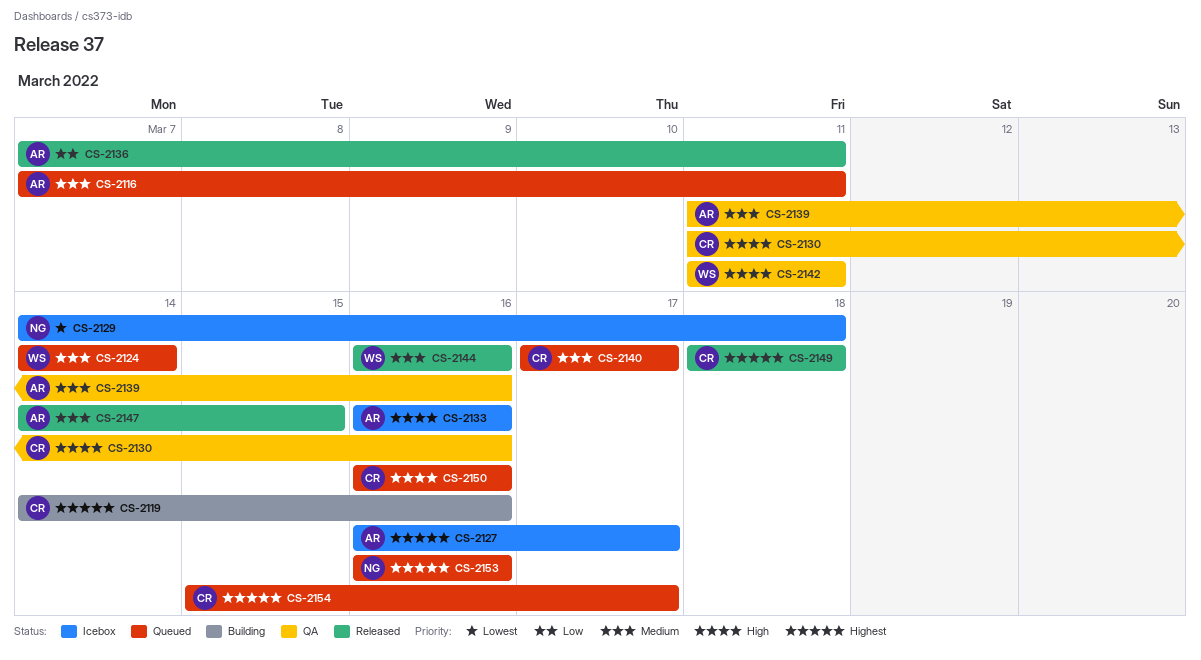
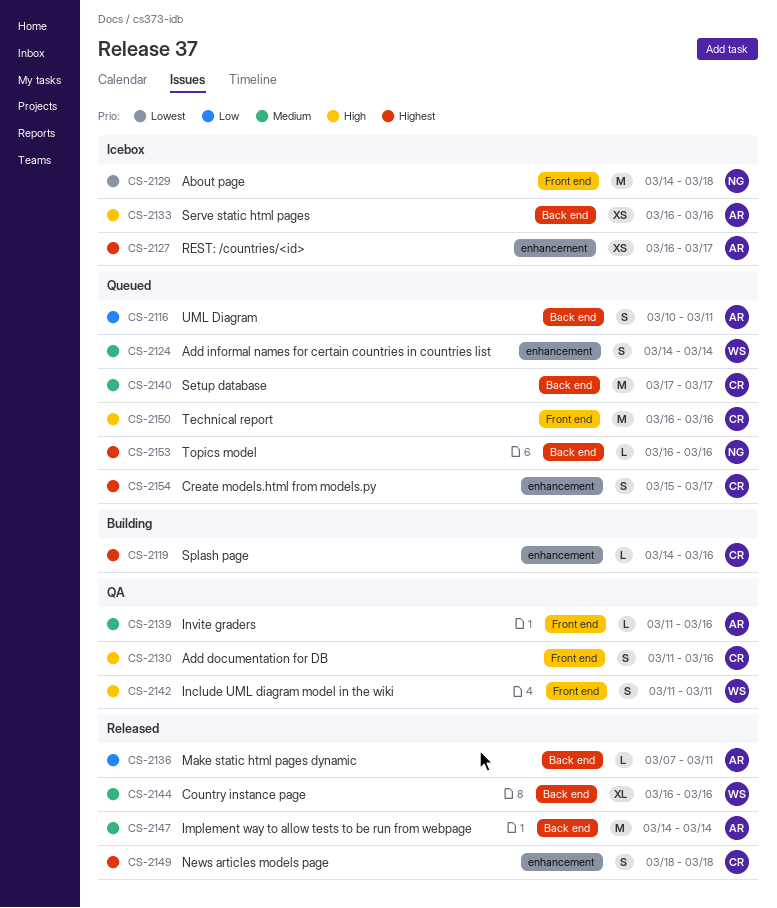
CS-2116, priority: Medium -> Low
CS-2116, start: Mar 7 -> Mar 10
CS-2147, due: Mar 15 -> Mar 14

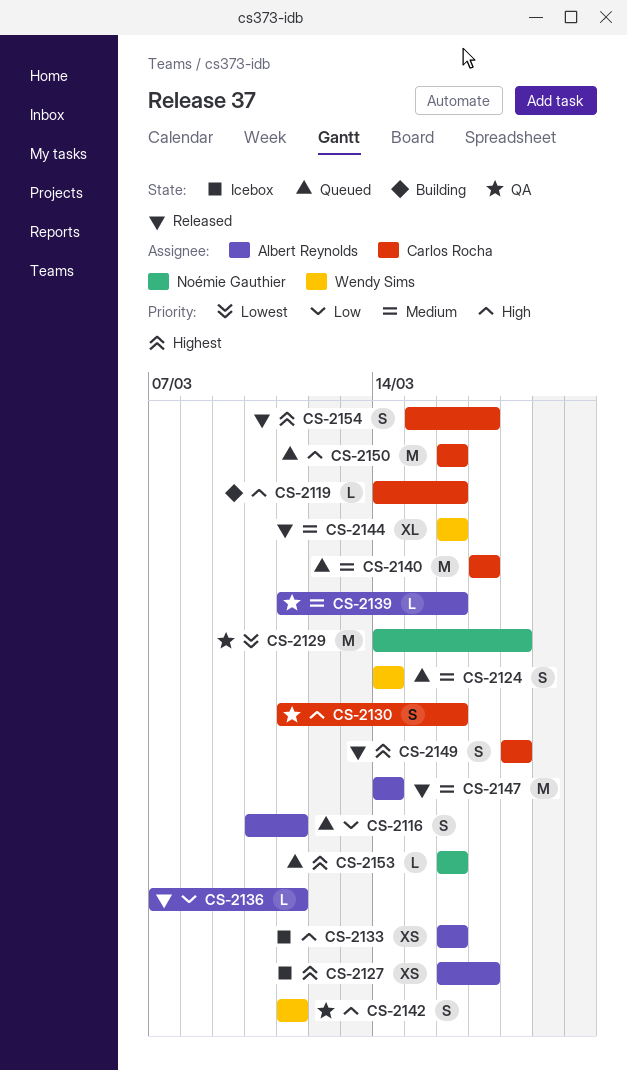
CS-2119, priority: Highest -> High
CS-2129, status: Icebox -> QA
CS-2154, status: Queued -> Released

